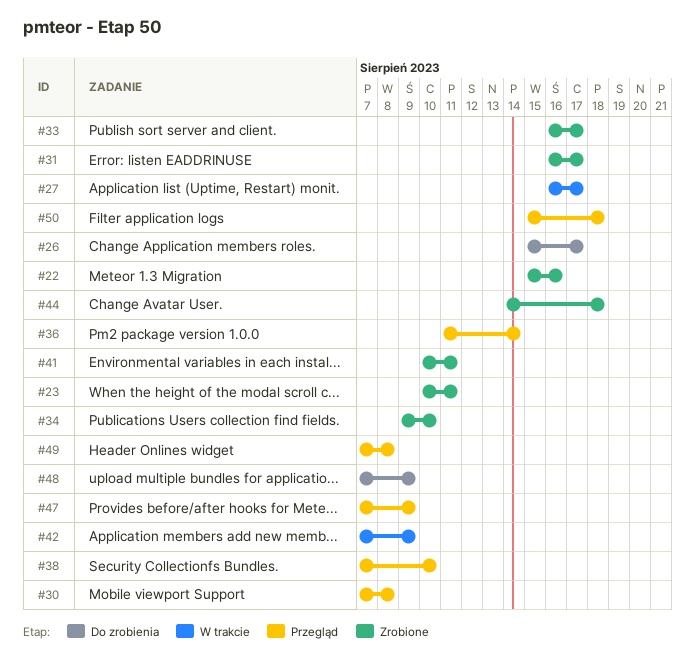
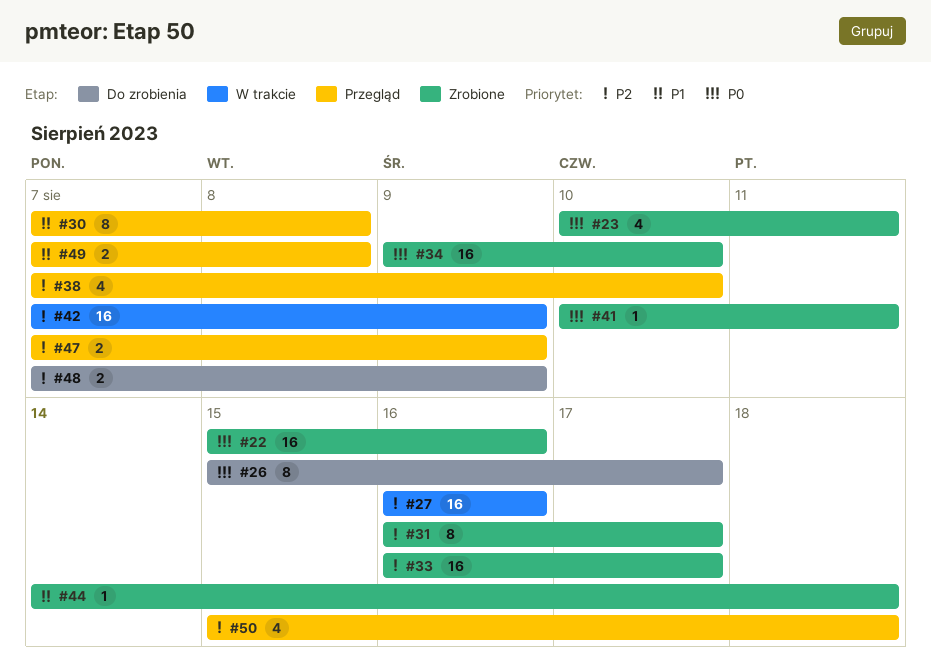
#27, due: Aug 17 -> Aug 16
#36: present -> none

